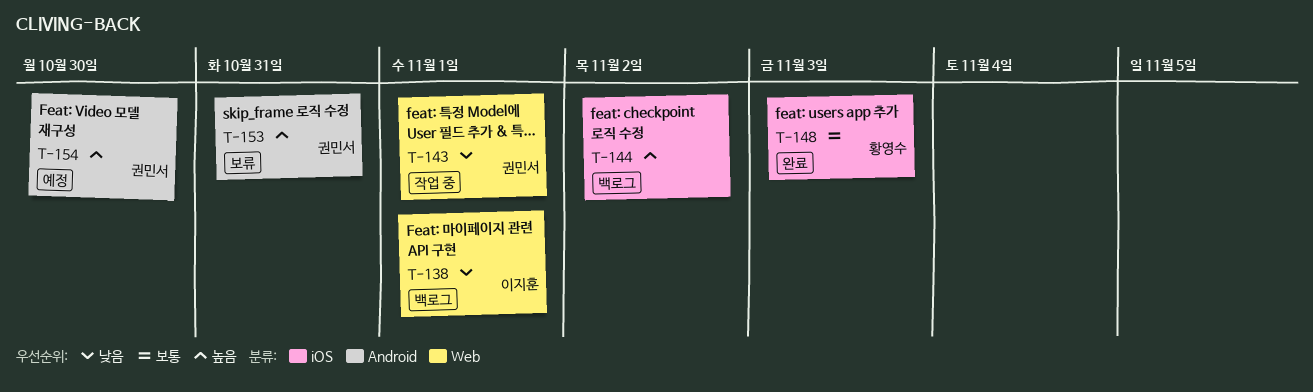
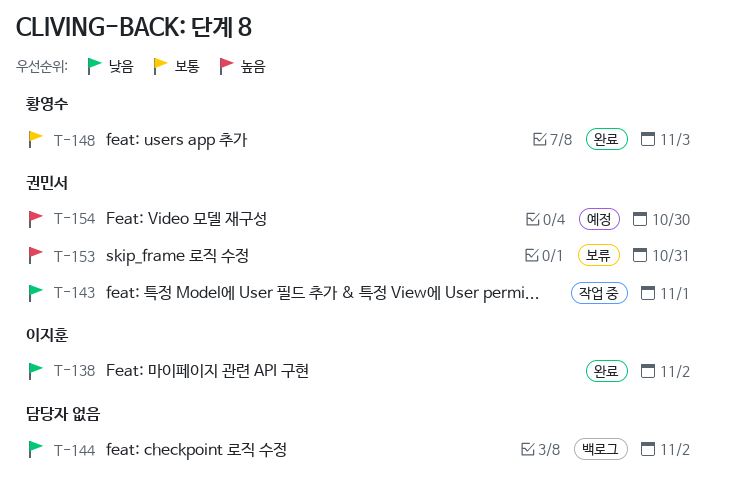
T-138, status: 백로그 -> 완료
T-138, due: Nov 1 -> Nov 2
T-144, priority: 높음 -> 낮음

